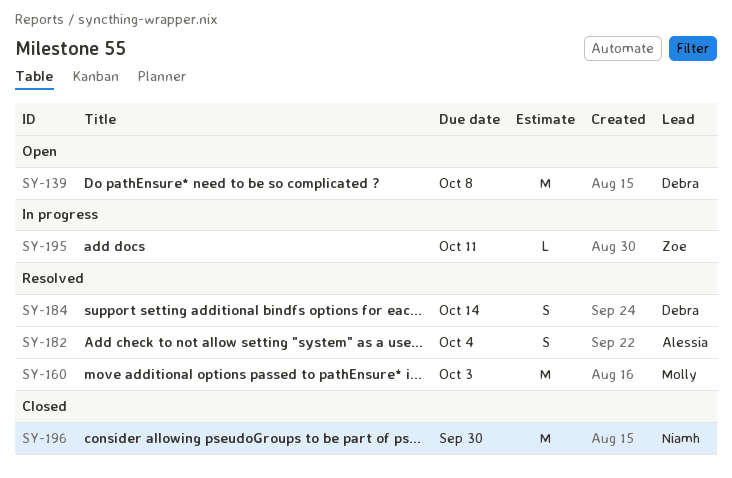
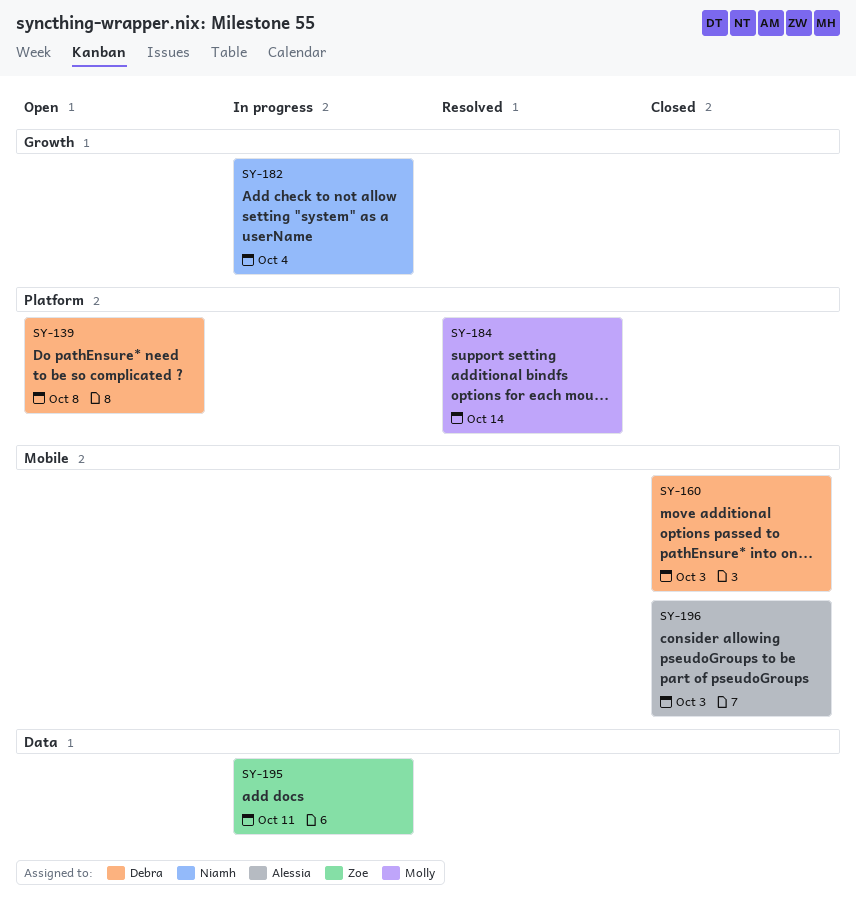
SY-160, status: Resolved -> Closed
SY-160, owner: Molly -> Debra
SY-182, status: Resolved -> In progress
SY-182, owner: Alessia -> Niamh
SY-184, owner: Debra -> Molly
SY-196, owner: Niamh -> Alessia
SY-196, due: Sep 30 -> Oct 3

